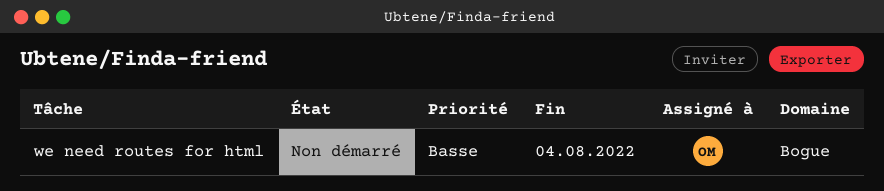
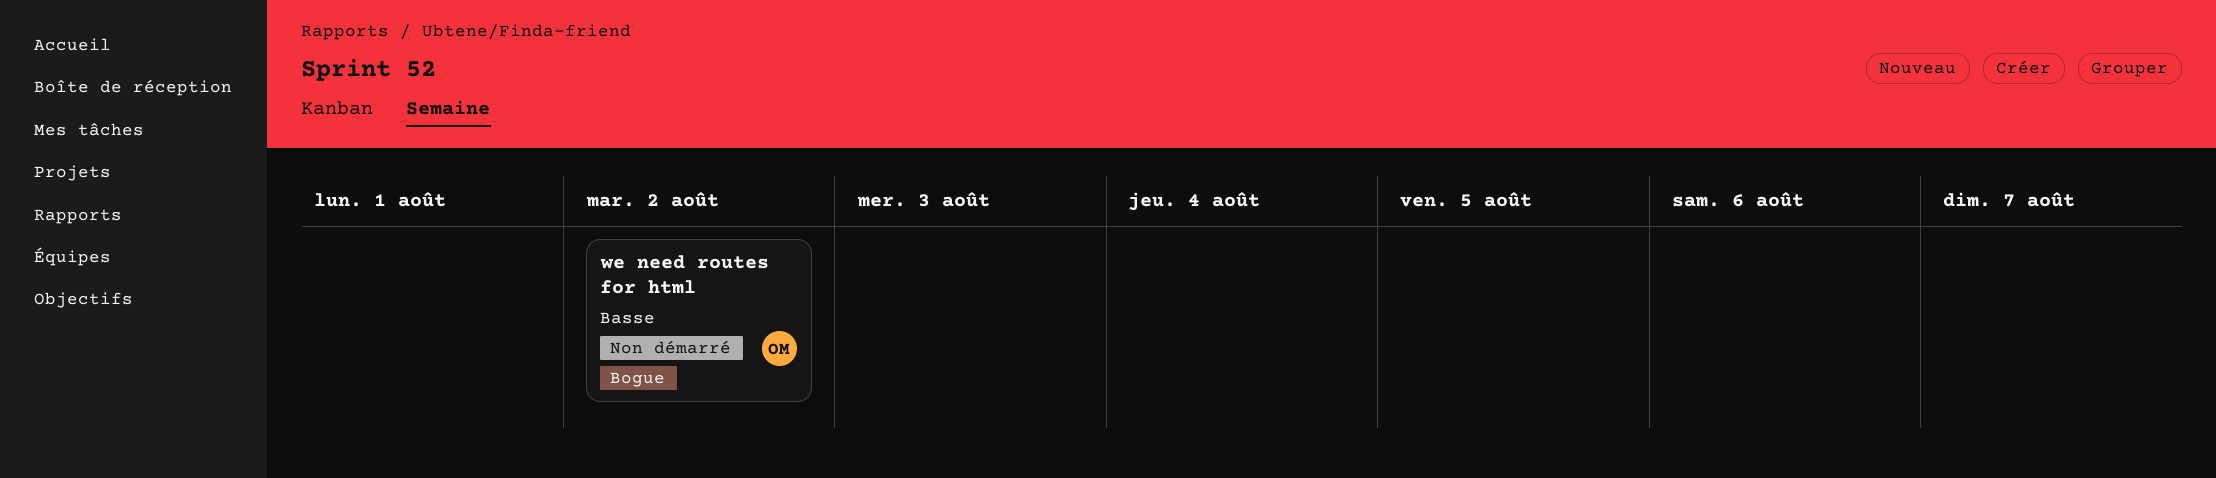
we need routes for html, due: Aug 4 -> Aug 2

